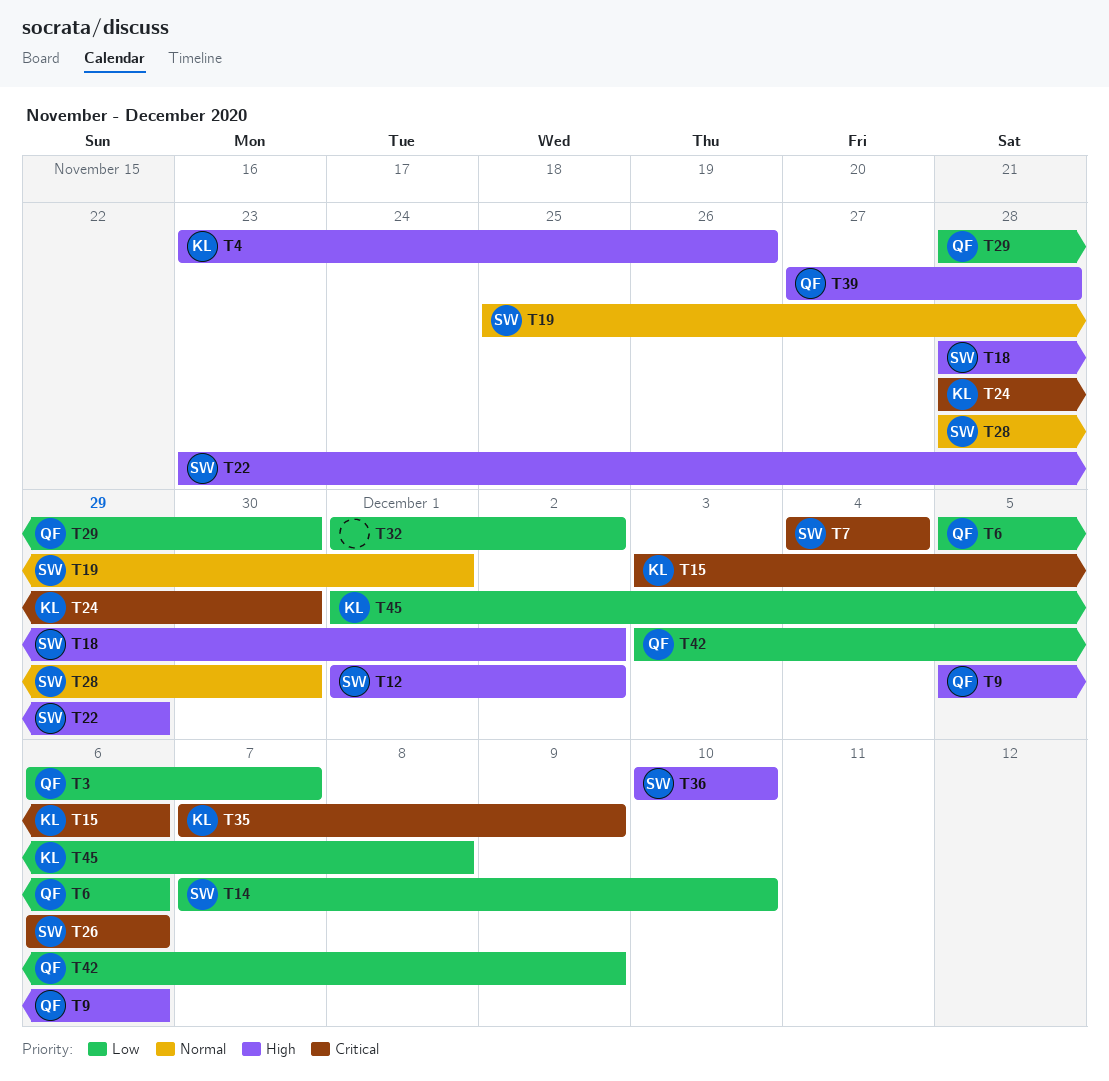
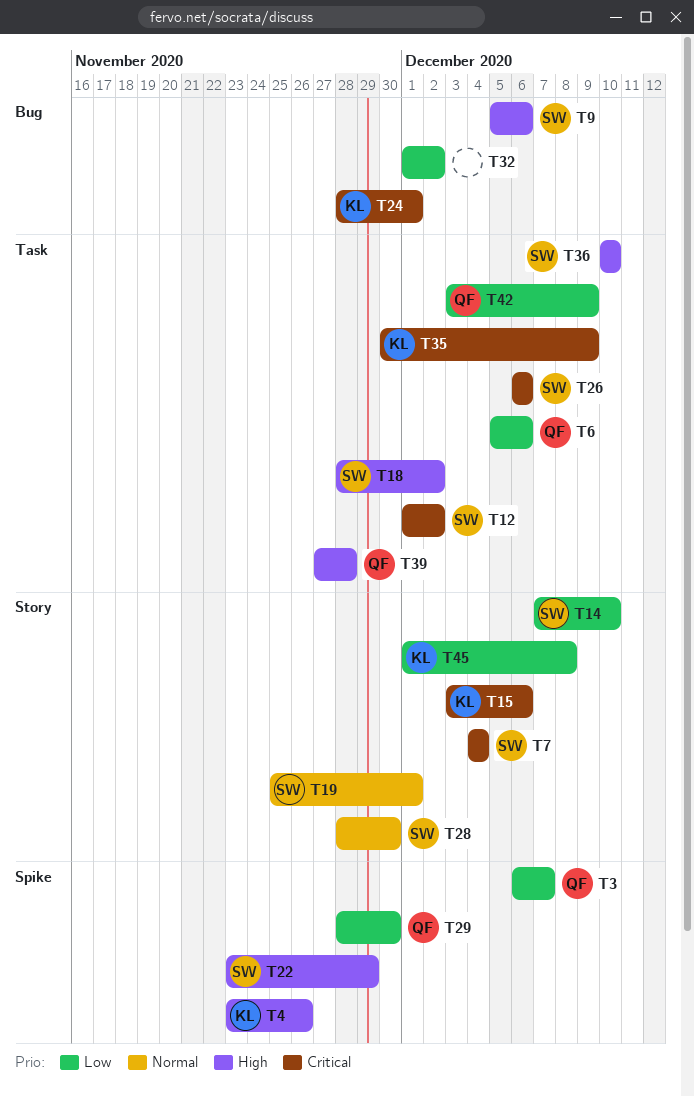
T9, owner: QF -> SW
T12, priority: High -> Critical
T24, due: Nov 30 -> Dec 1
T35, start: Dec 7 -> Nov 30

